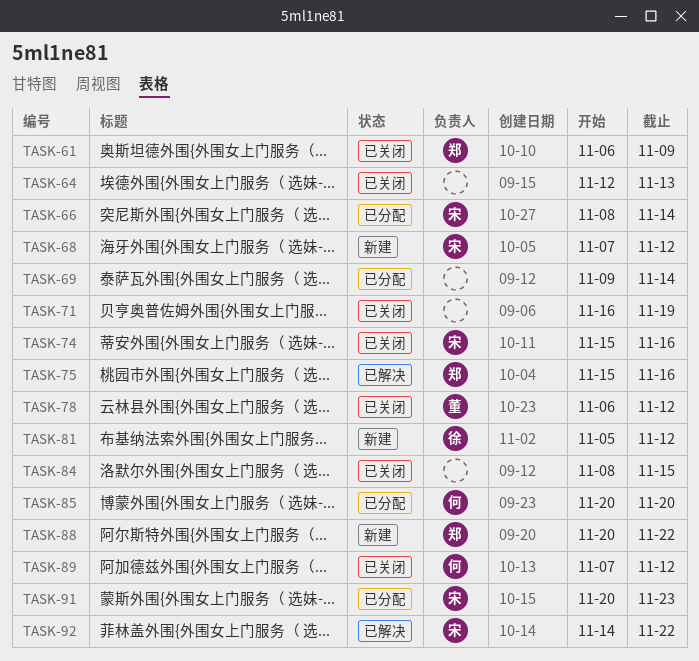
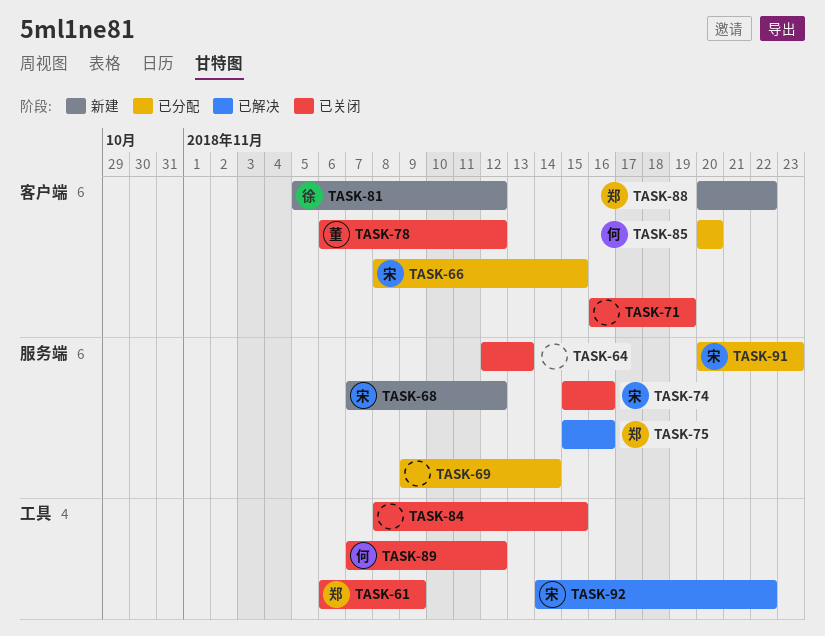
TASK-66, due: Nov 14 -> Nov 15

